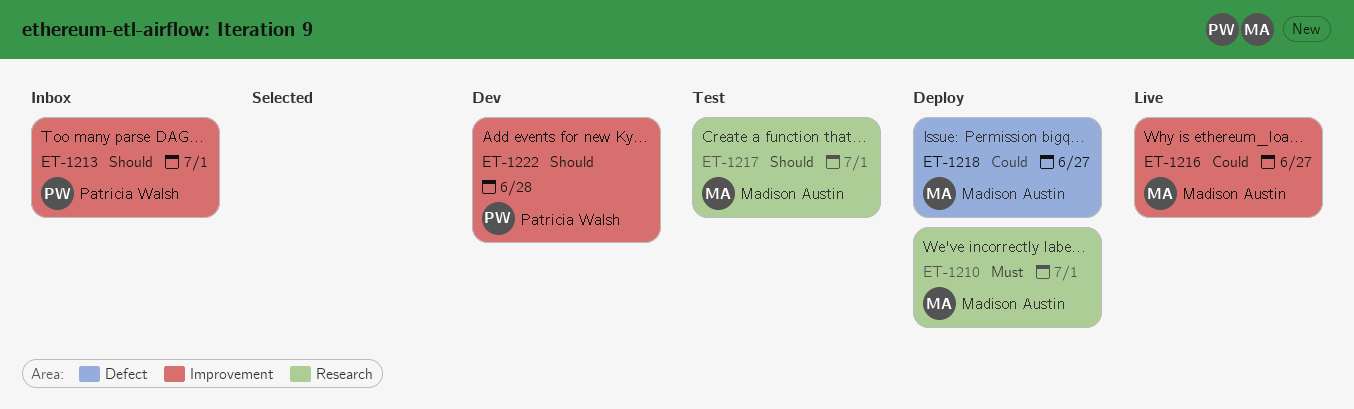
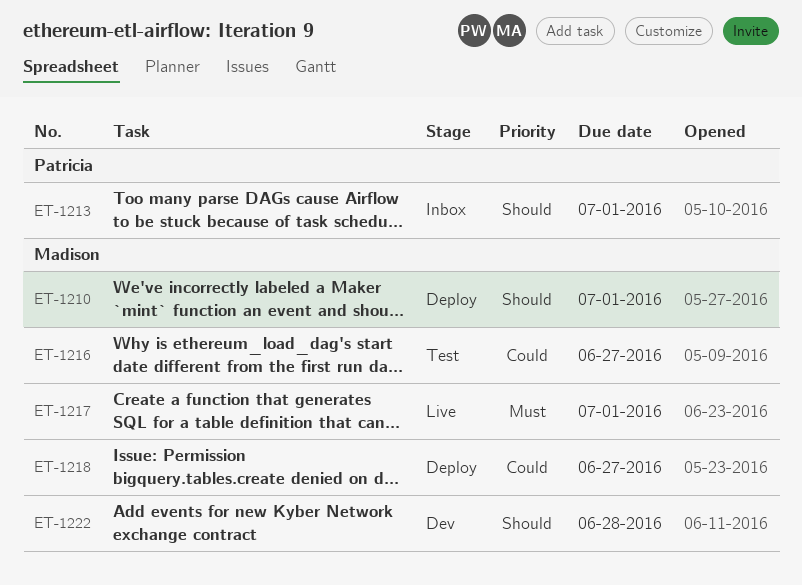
ET-1210, priority: Must -> Should
ET-1216, status: Live -> Test
ET-1217, status: Test -> Live
ET-1217, priority: Should -> Must
ET-1222, owner: Patricia Walsh -> Madison Austin

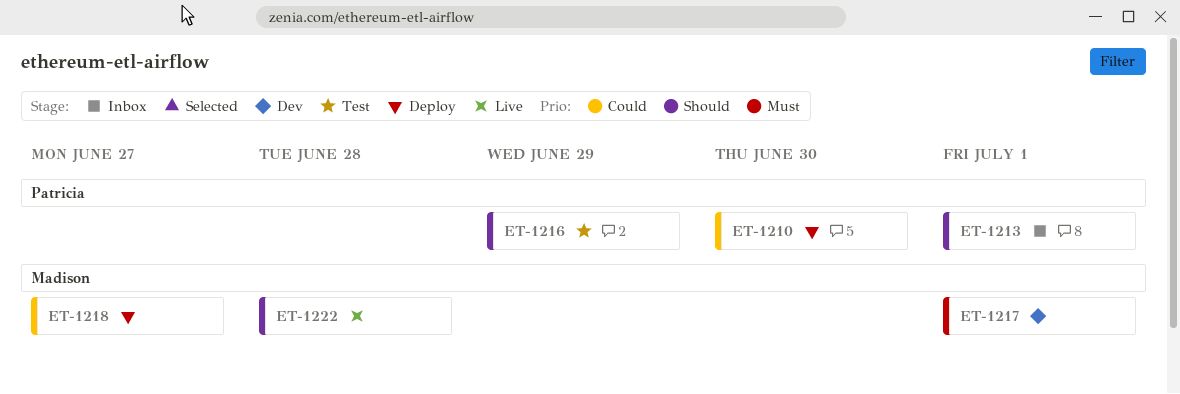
ET-1210, owner: Madison -> Patricia
ET-1210, priority: Should -> Could
ET-1210, due: Jul 1 -> Jun 30
ET-1216, owner: Madison -> Patricia
ET-1216, priority: Could -> Should
ET-1216, due: Jun 27 -> Jun 29
ET-1217, status: Live -> Dev
ET-1222, status: Dev -> Live

